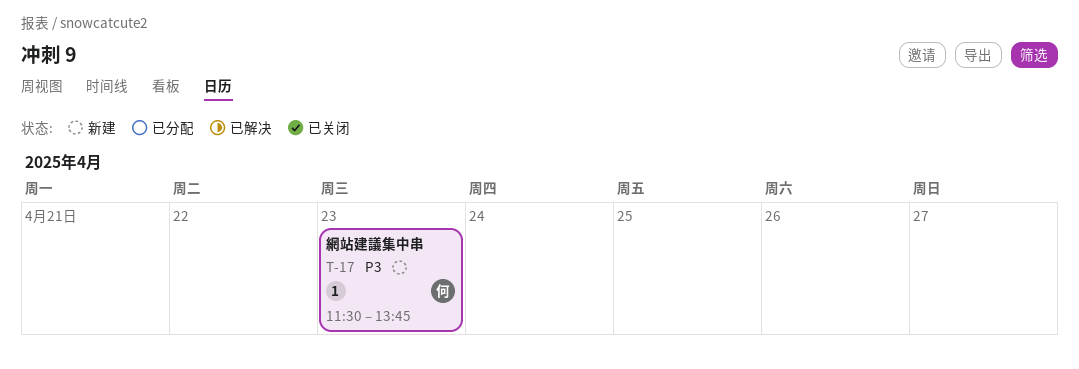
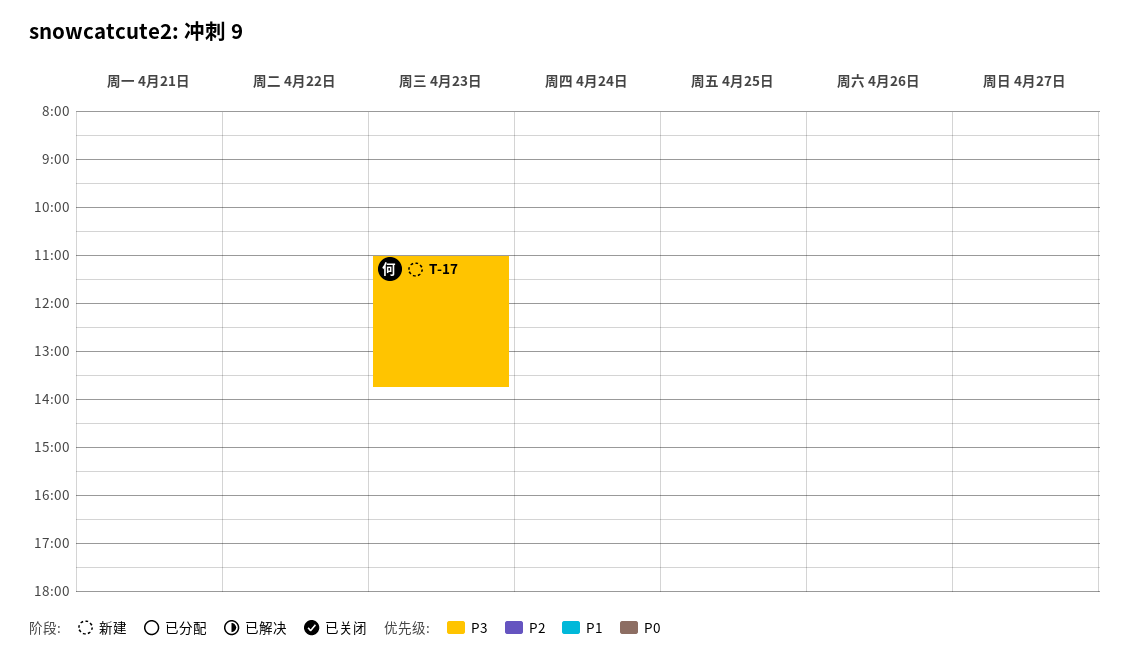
T-17, begins: 11:30 -> 11:00

